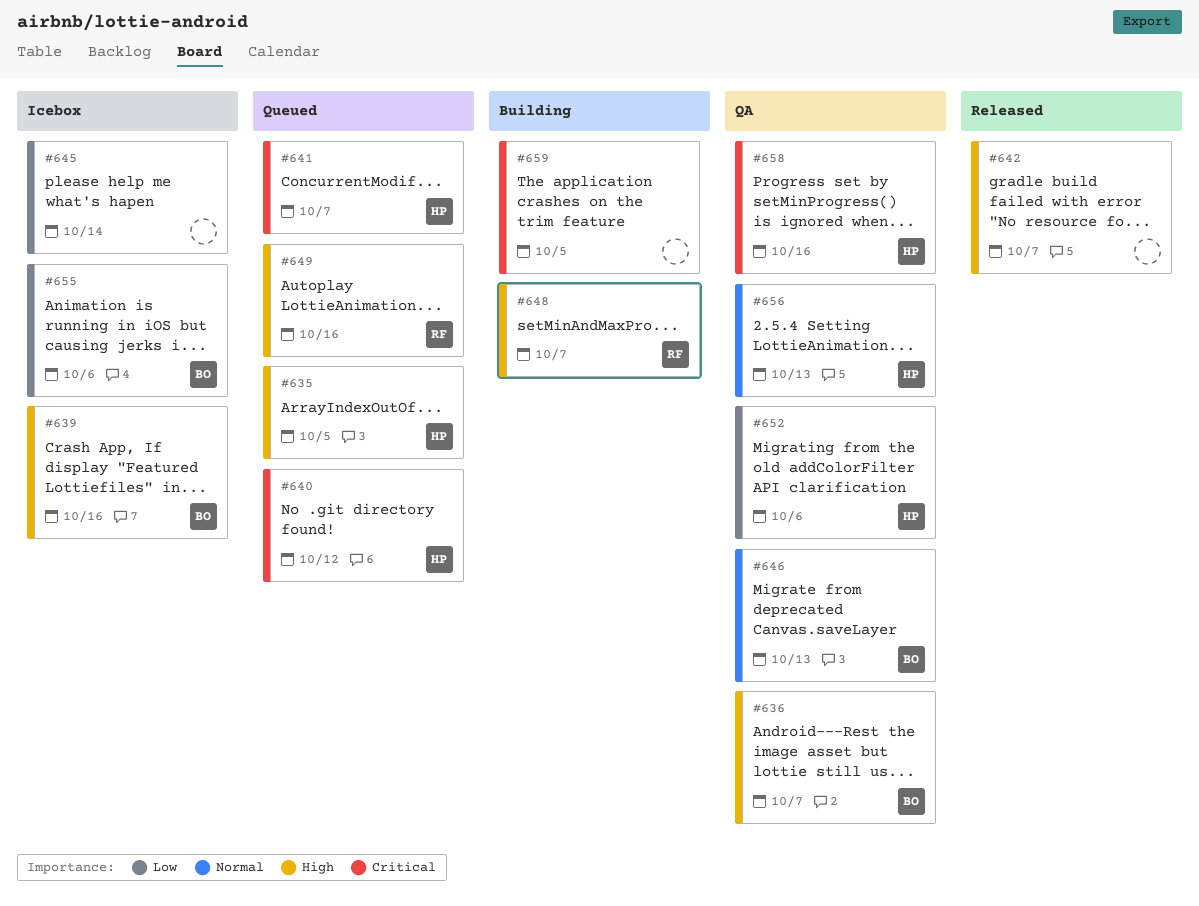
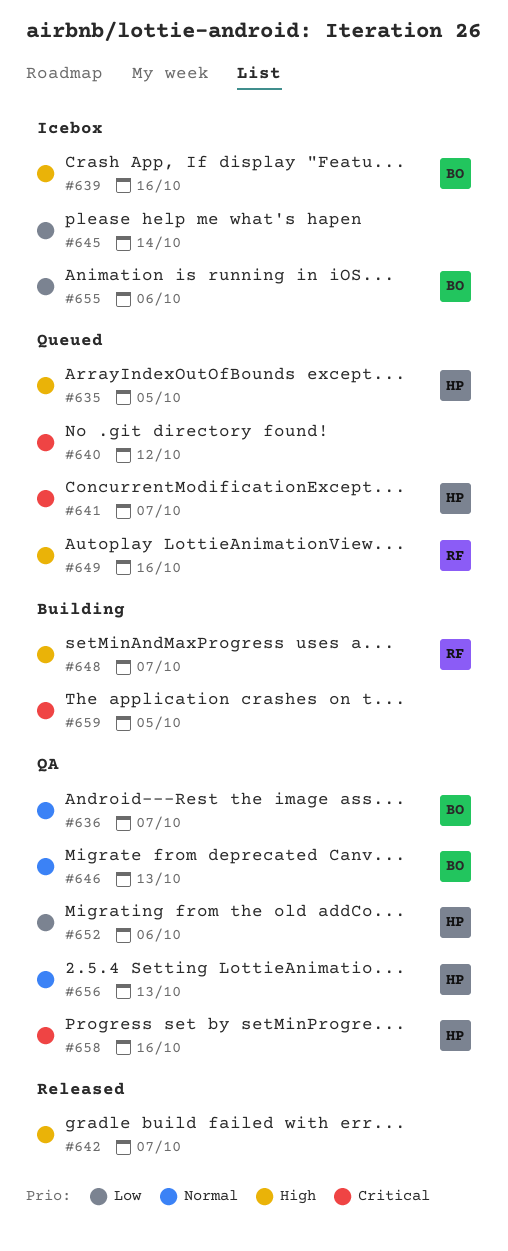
#636, priority: High -> Normal
#640, owner: HP -> none

